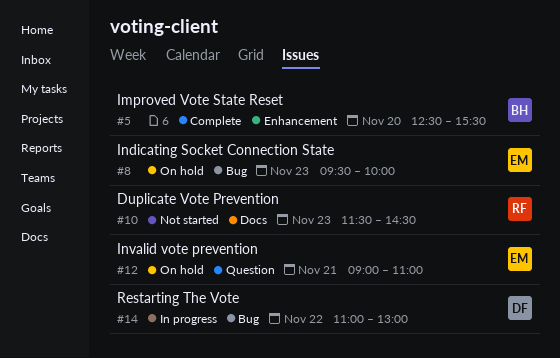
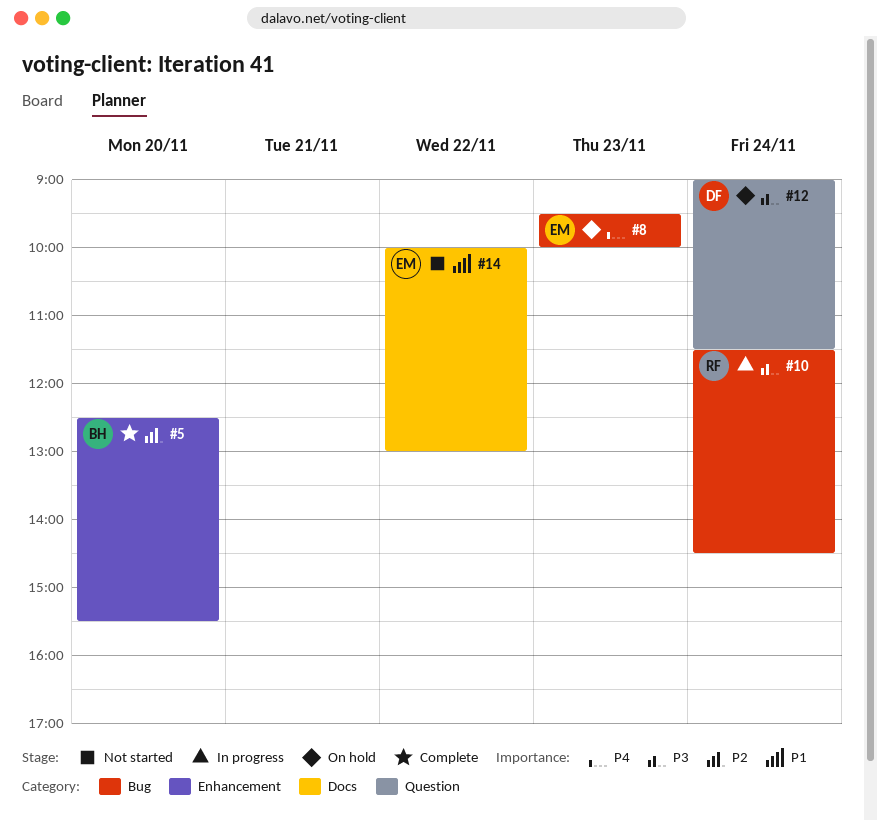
#10, status: Not started -> In progress
#10, label: Docs -> Bug
#10, day: Nov 23 -> Nov 24
#12, owner: EM -> DF
#12, day: Nov 21 -> Nov 24
#12, ends: 11:00 -> 11:30
#14, status: In progress -> Not started
#14, owner: DF -> EM
#14, label: Bug -> Docs
#14, begins: 11:00 -> 10:00

